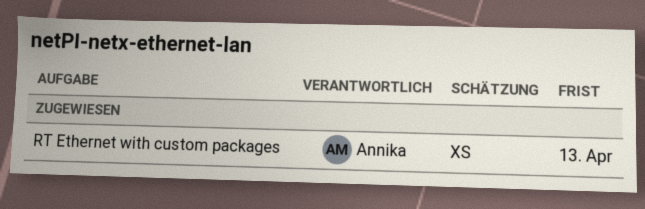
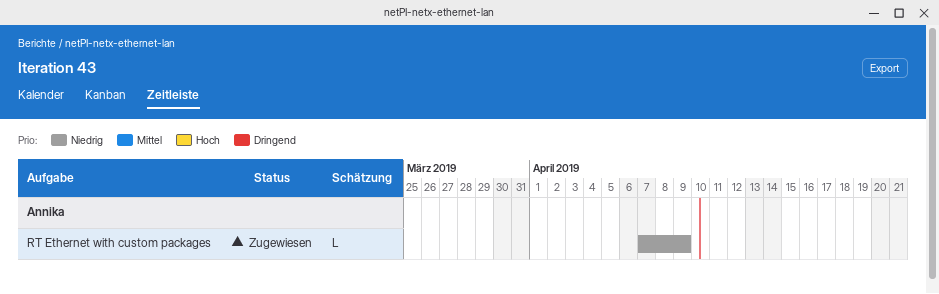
RT Ethernet with custom packages, estimate: XS -> L
RT Ethernet with custom packages, due: Apr 13 -> Apr 9

